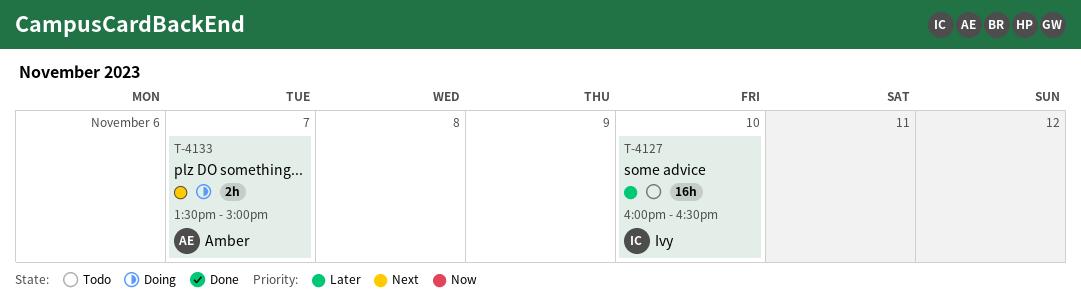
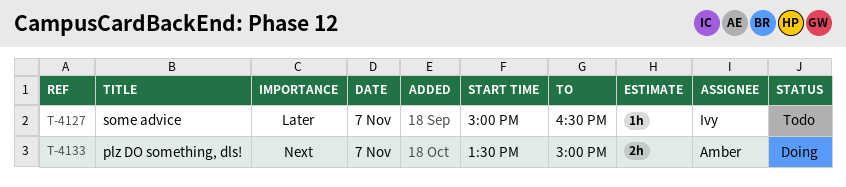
T-4127, estimate: 16h -> 1h
T-4127, day: Nov 10 -> Nov 7
T-4127, begins: 16:00 -> 15:00

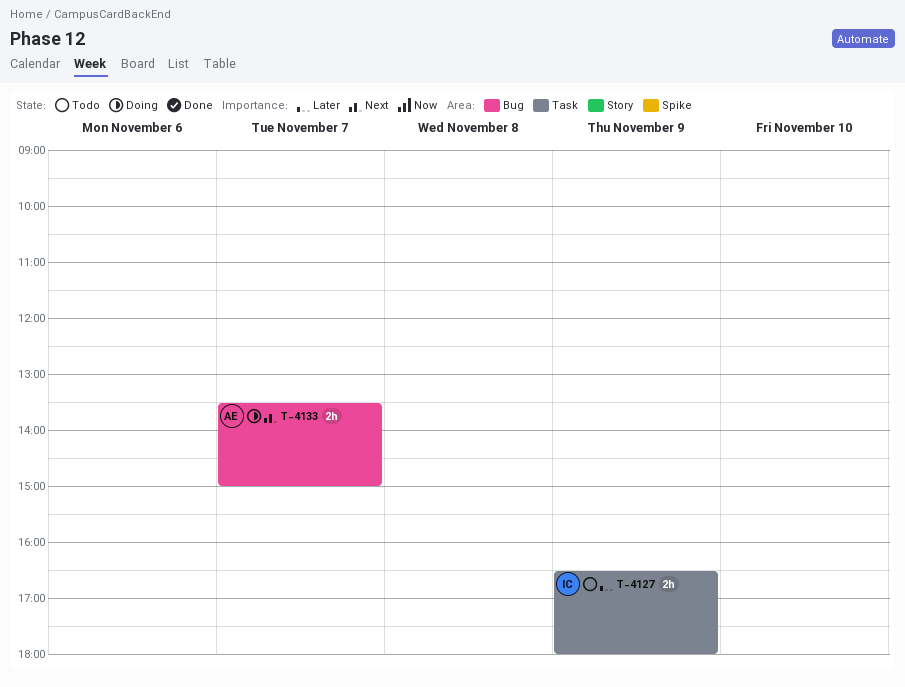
T-4127, estimate: 1h -> 2h
T-4127, day: Nov 7 -> Nov 9
T-4127, begins: 15:00 -> 16:30
T-4127, ends: 16:30 -> 18:00

